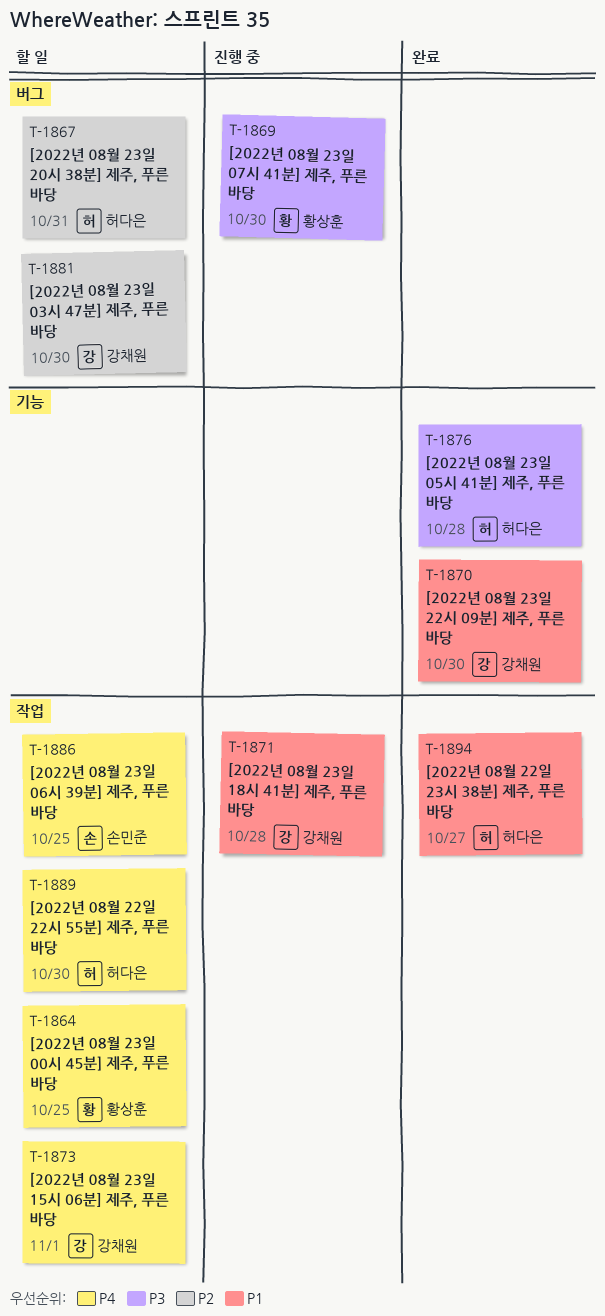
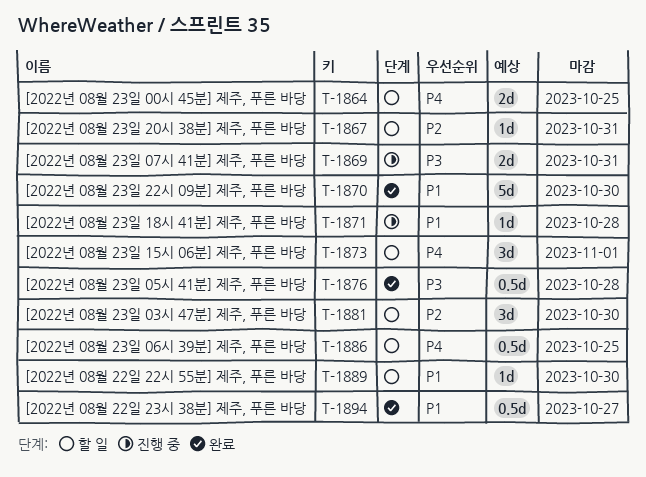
T-1869, due: Oct 30 -> Oct 31
T-1889, priority: P4 -> P1

